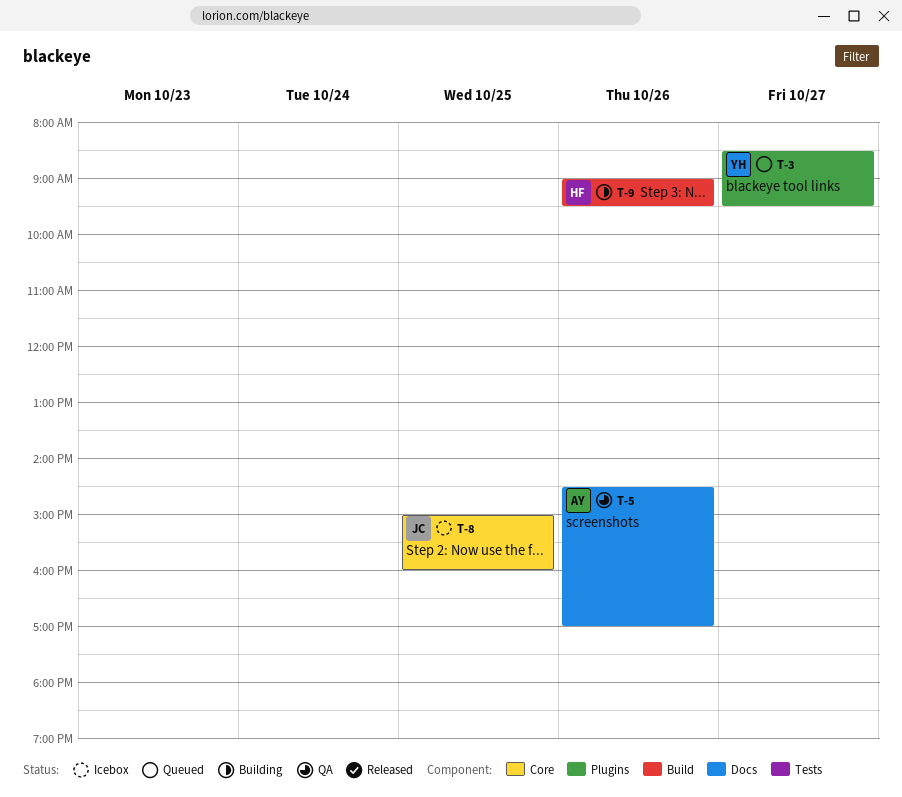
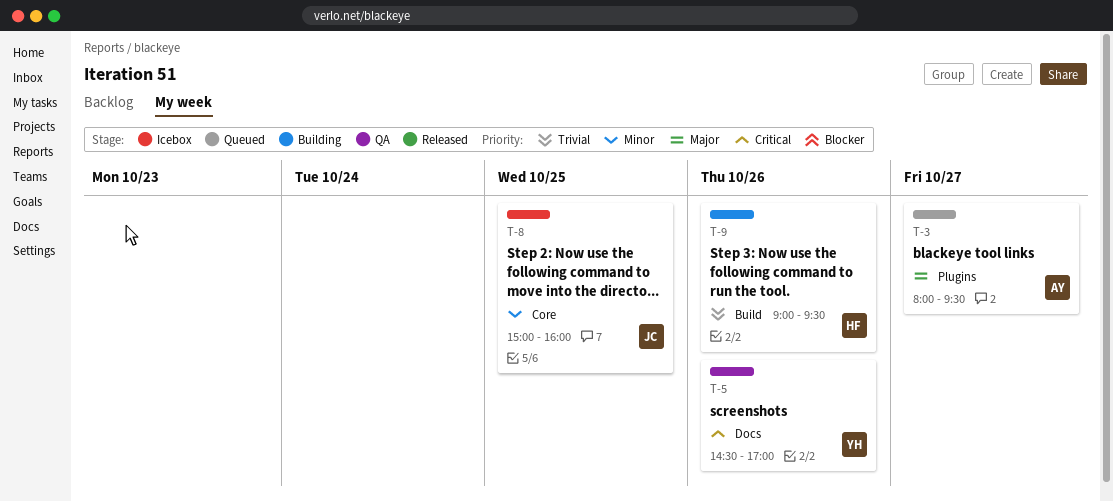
T-3, owner: YH -> AY
T-3, begins: 08:30 -> 08:00
T-5, owner: AY -> YH

